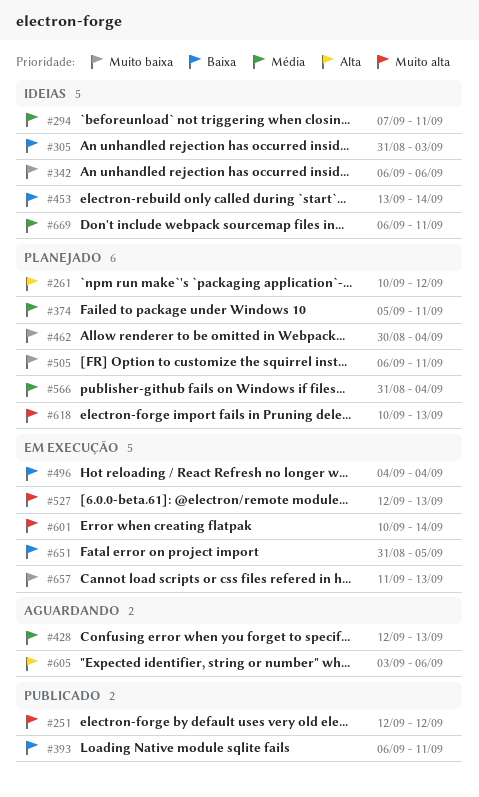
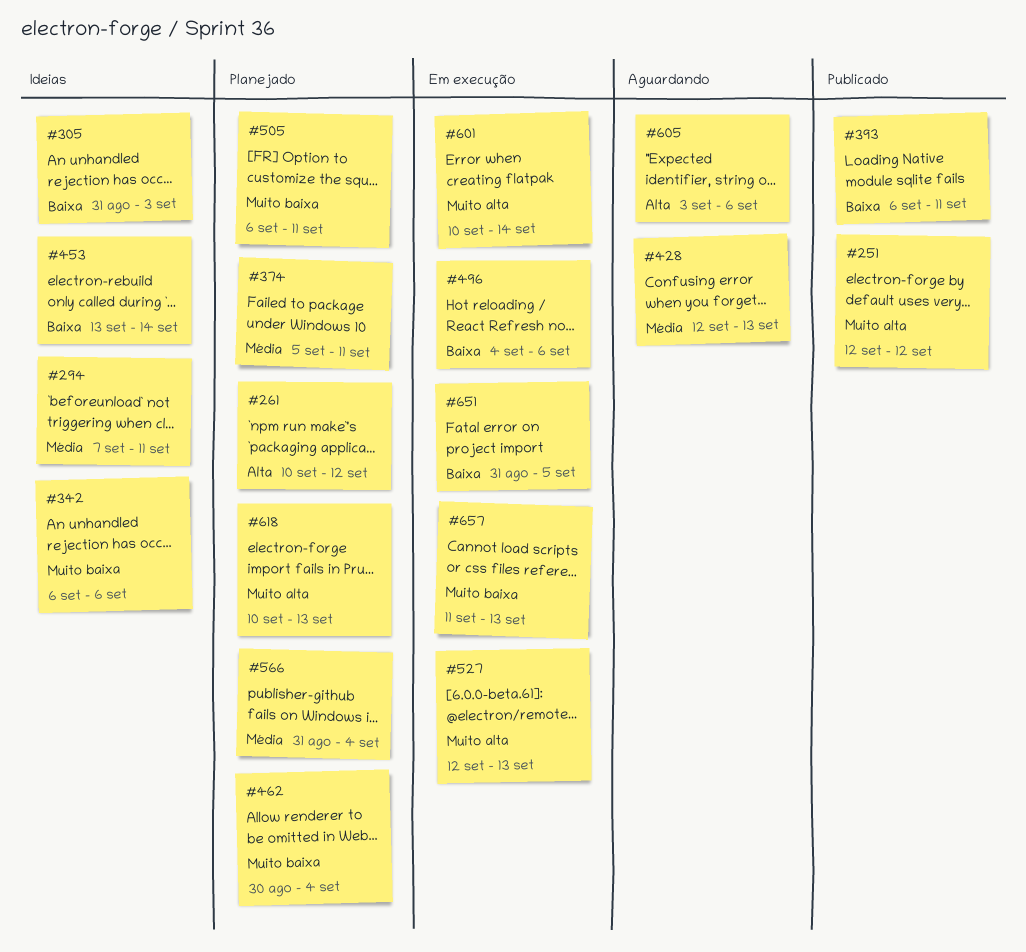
#496, due: Sep 4 -> Sep 6
#669: present -> none

